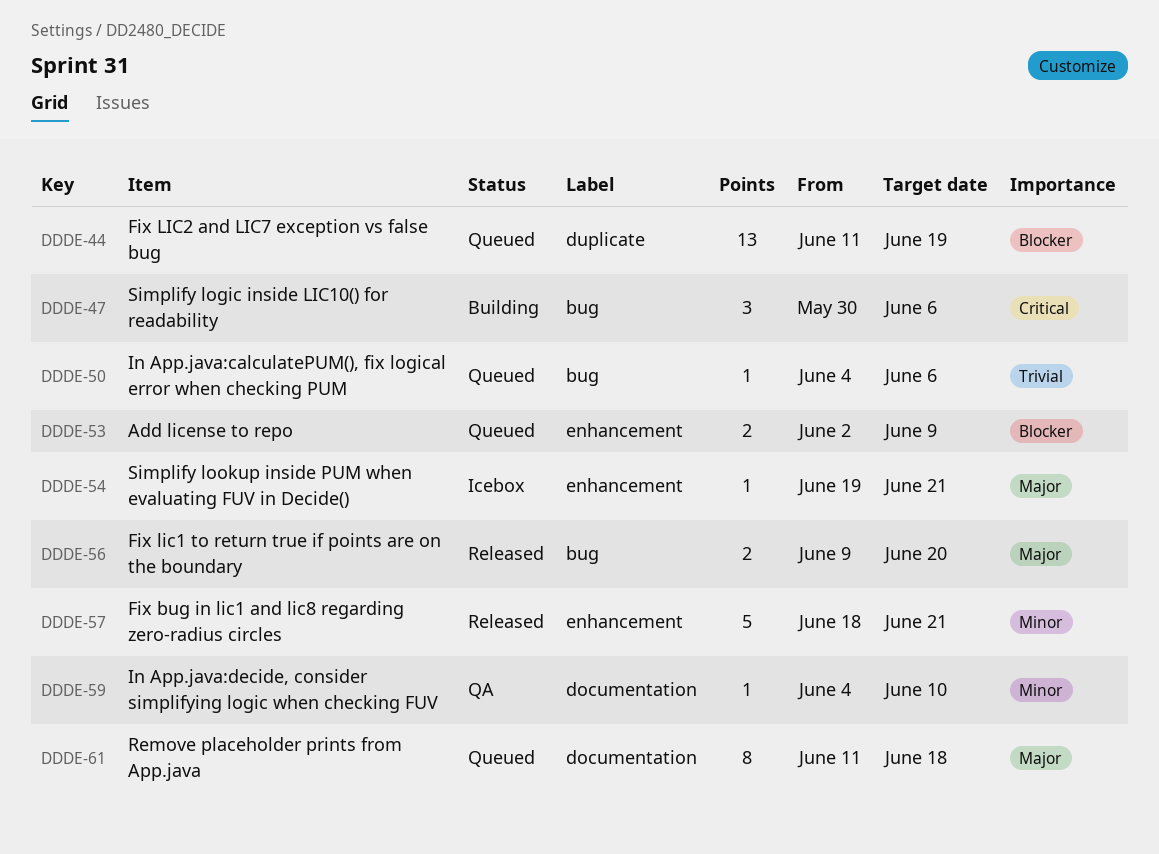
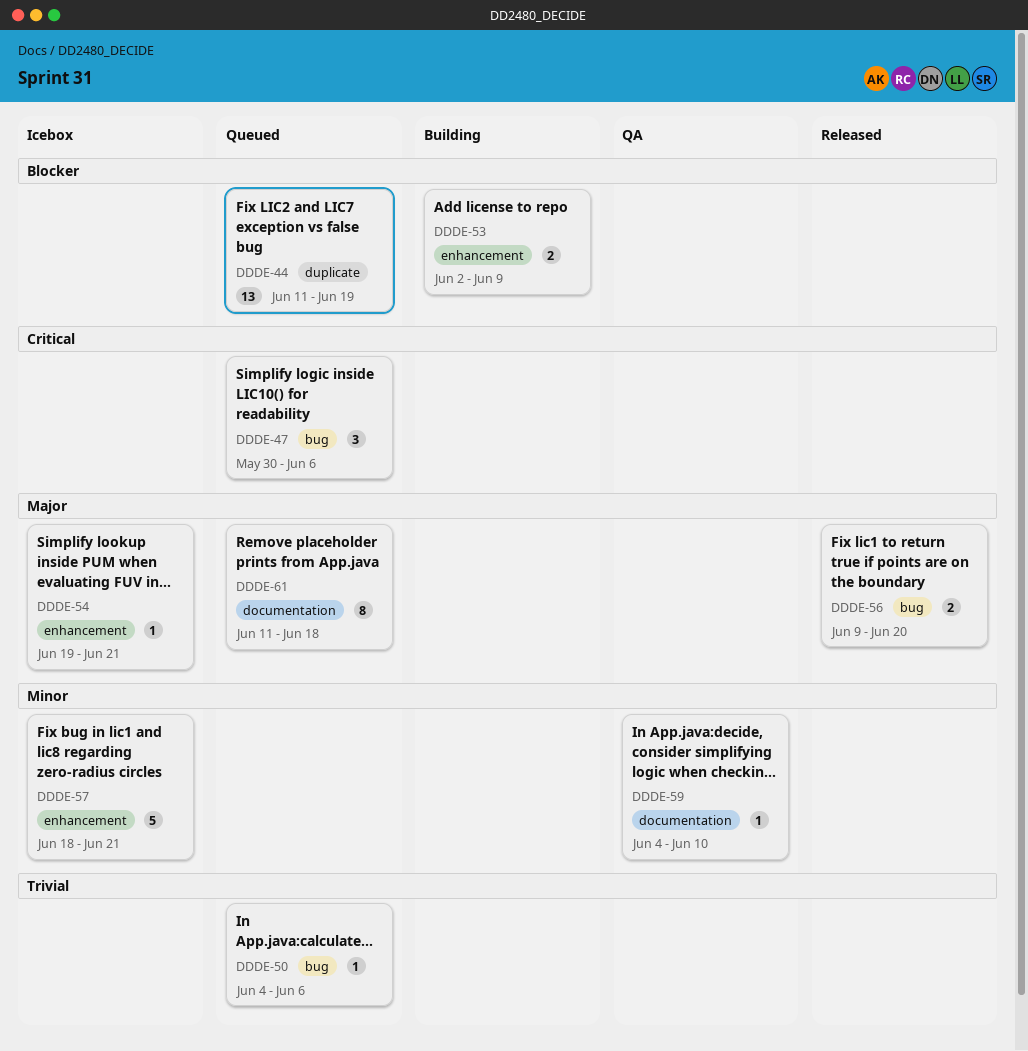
DDDE-47, status: Building -> Queued
DDDE-53, status: Queued -> Building
DDDE-57, status: Released -> Icebox

